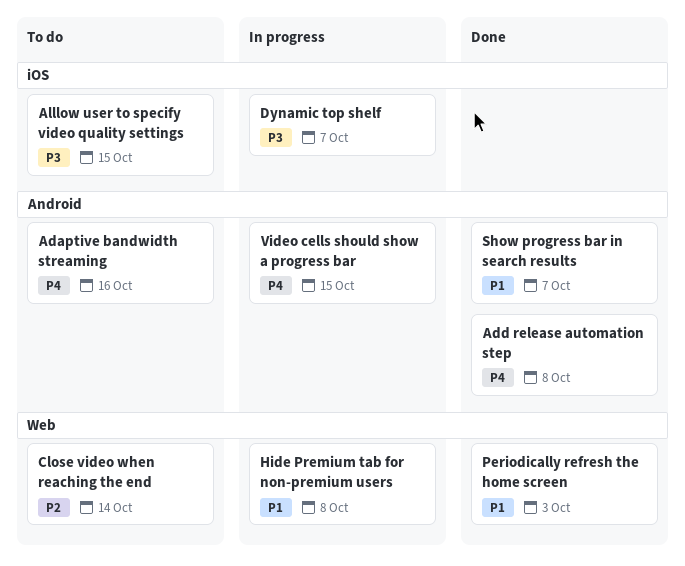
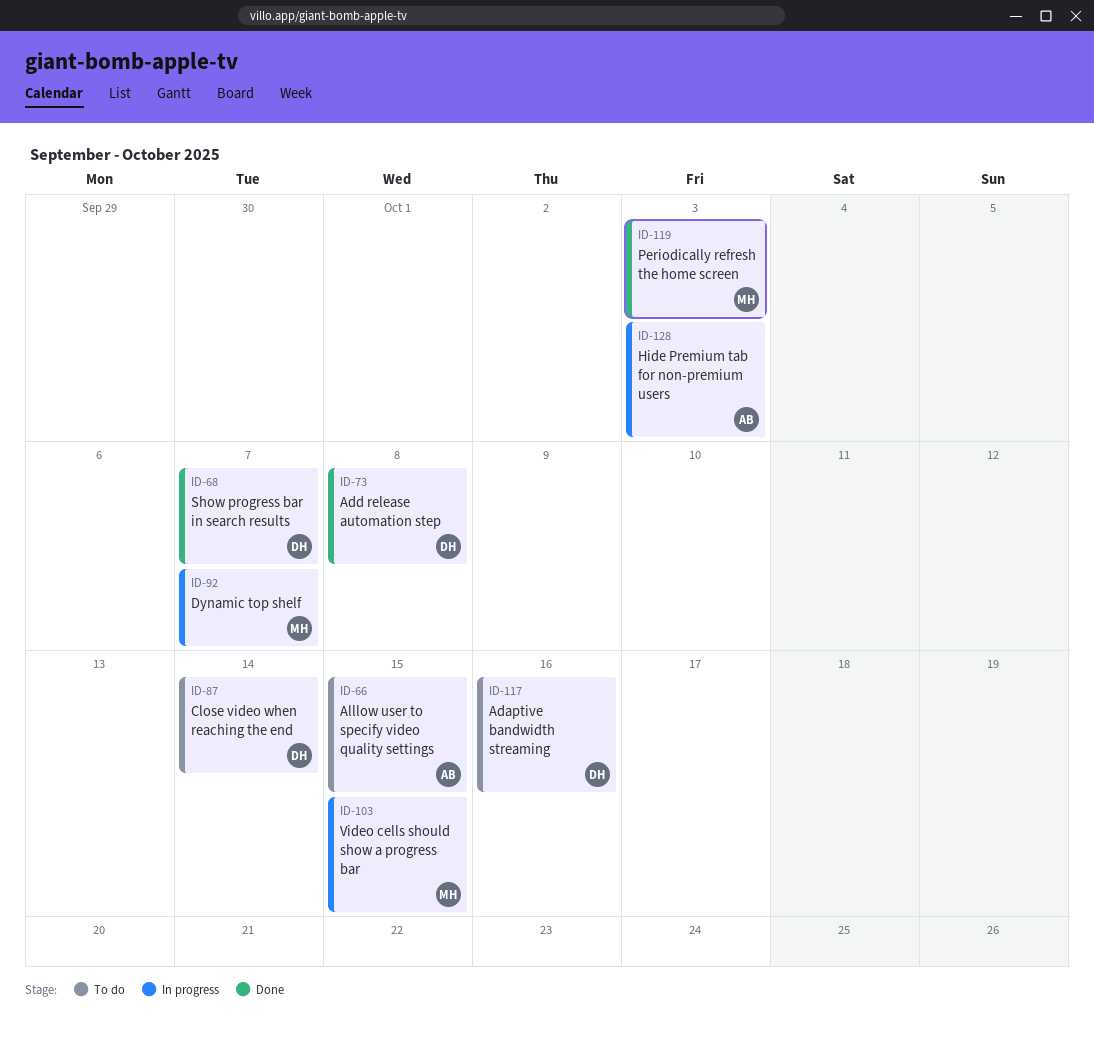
Hide Premium tab for non-premium users, due: Oct 8 -> Oct 3

